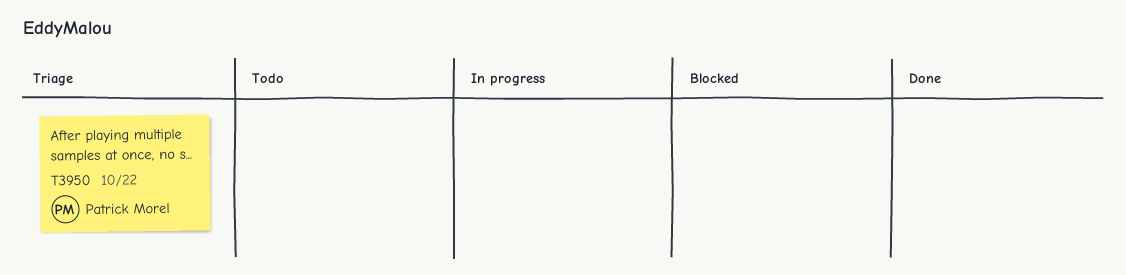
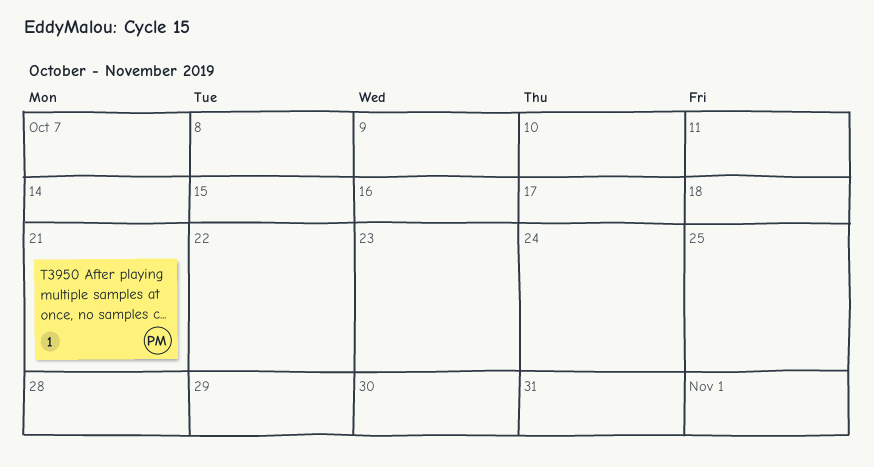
T3950, due: Oct 22 -> Oct 21

